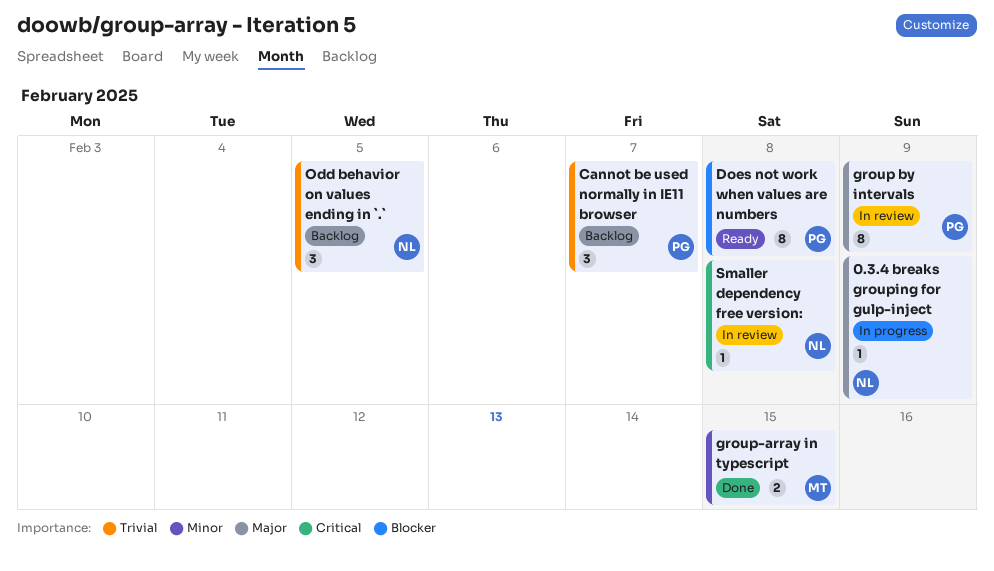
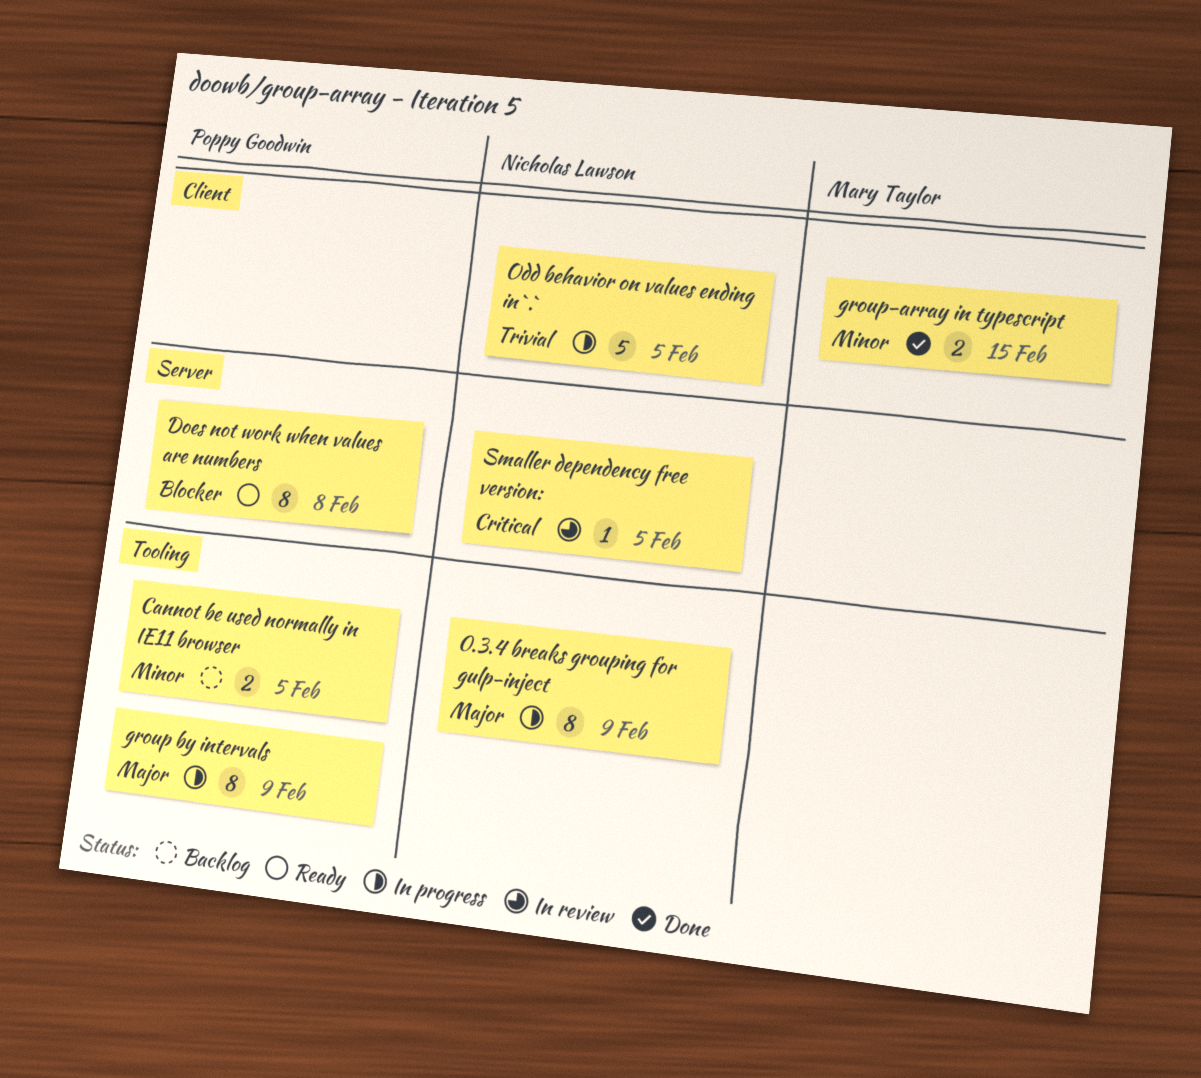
0.3.4 breaks grouping for gulp-inject, estimate: 1 -> 8
Cannot be used normally in IE11 browser, priority: Trivial -> Minor
Cannot be used normally in IE11 browser, estimate: 3 -> 2
Cannot be used normally in IE11 browser, due: Feb 7 -> Feb 5
group by intervals, status: In review -> In progress
Odd behavior on values ending in `.`, status: Backlog -> In progress
Odd behavior on values ending in `.`, estimate: 3 -> 5
Smaller dependency free version:, due: Feb 8 -> Feb 5

